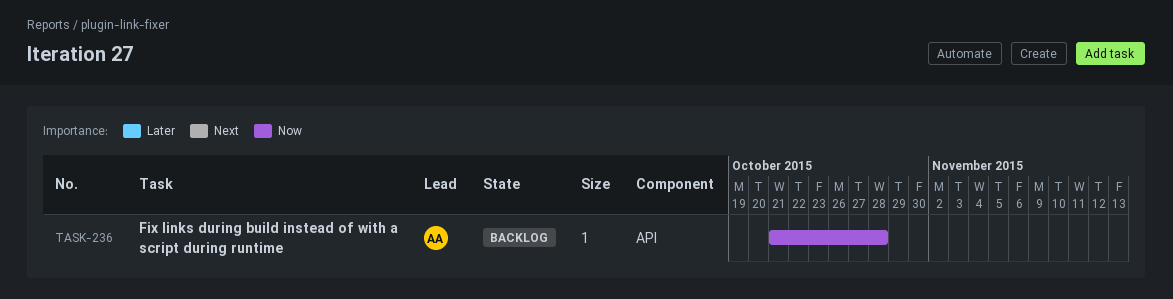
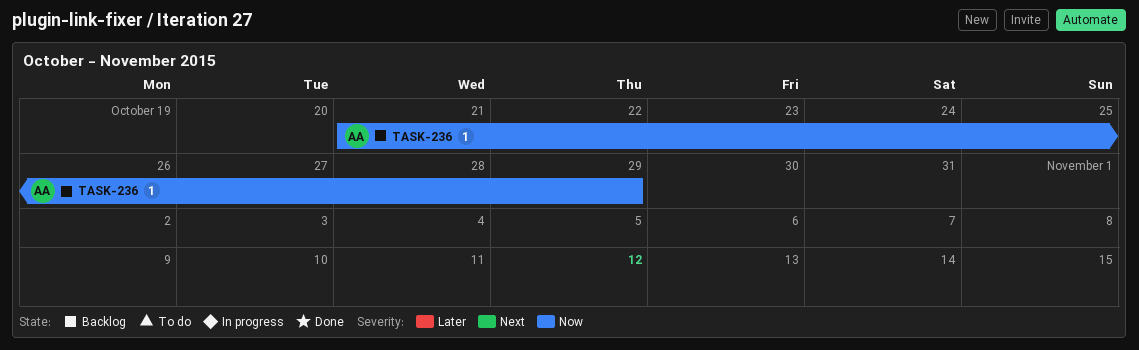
TASK-236, due: Oct 28 -> Oct 29

